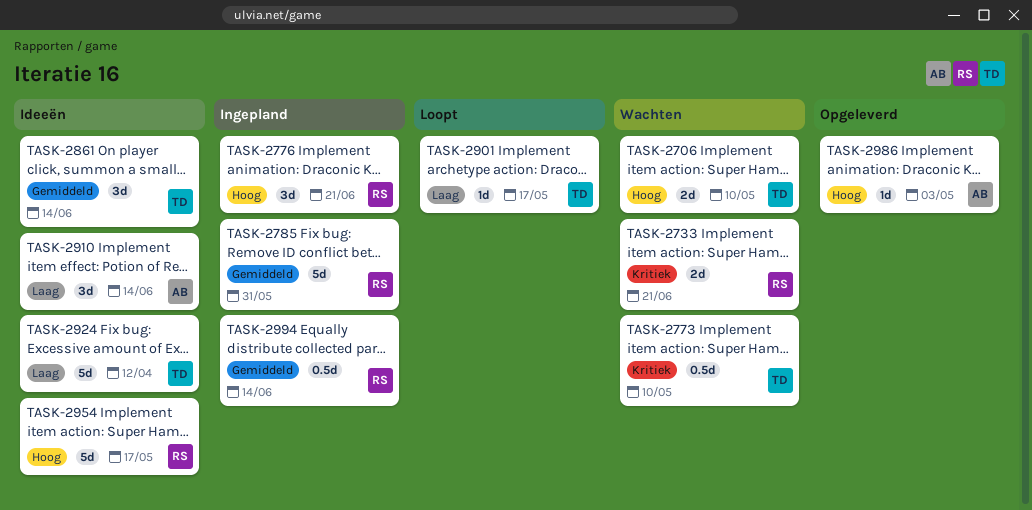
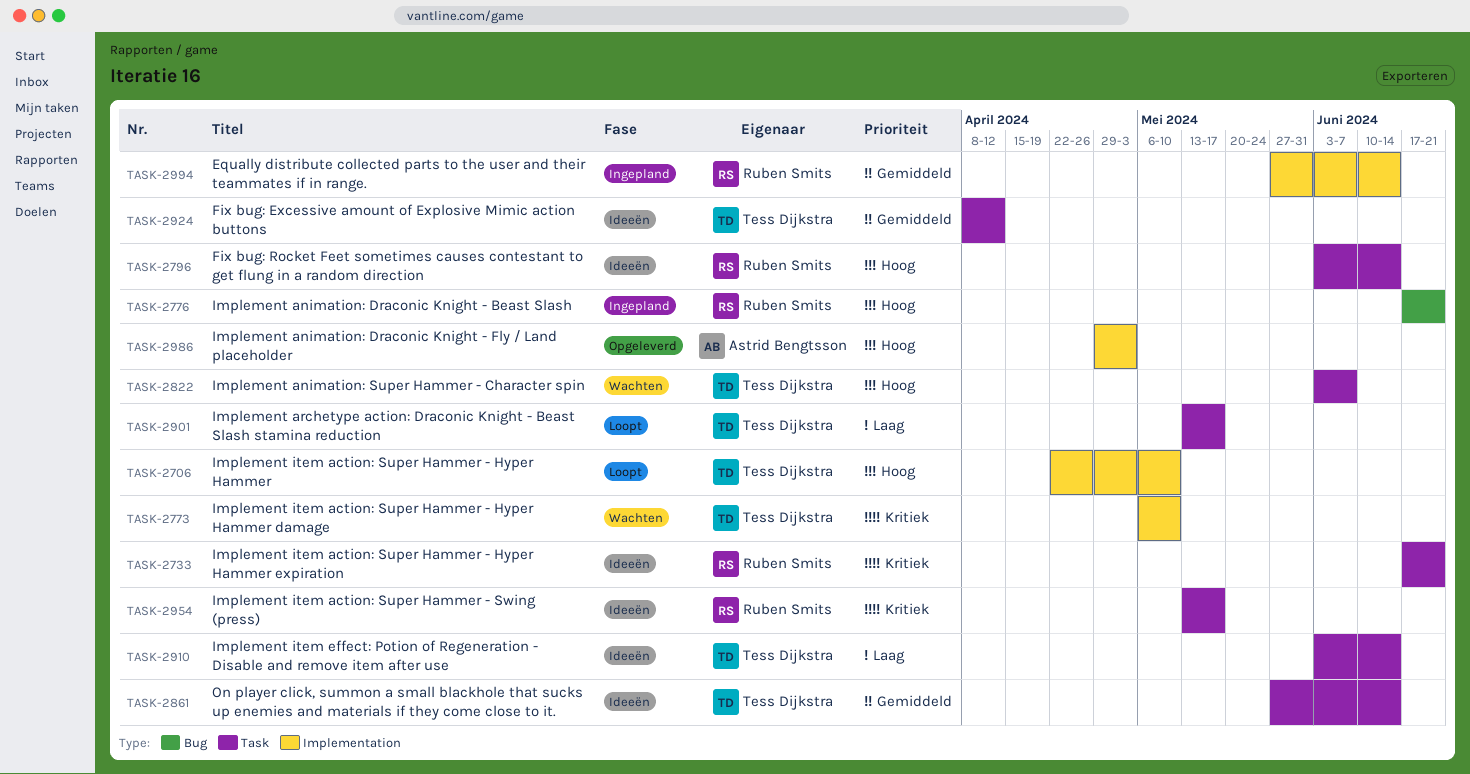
TASK-2706, status: Wachten -> Loopt
TASK-2733, status: Wachten -> Ideeën
TASK-2785: present -> none
TASK-2796: none -> present
TASK-2822: none -> present
TASK-2910, owner: Astrid Bengtsson -> Tess Dijkstra
TASK-2924, priority: Laag -> Gemiddeld
TASK-2954, priority: Hoog -> Kritiek

